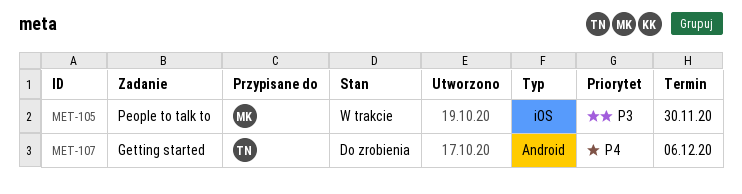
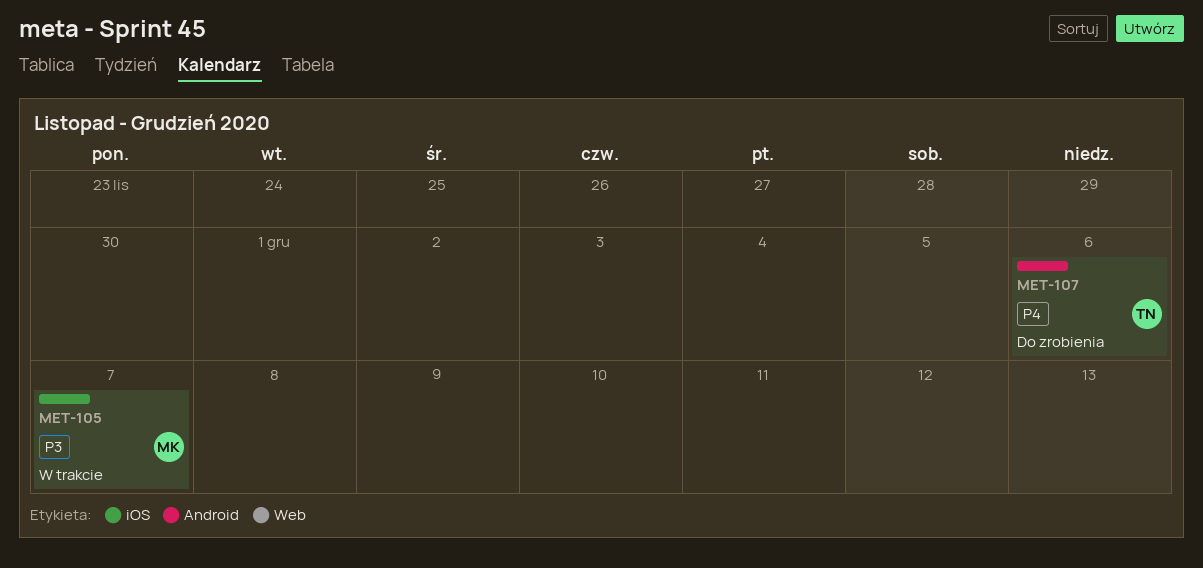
MET-105, due: Nov 30 -> Dec 7

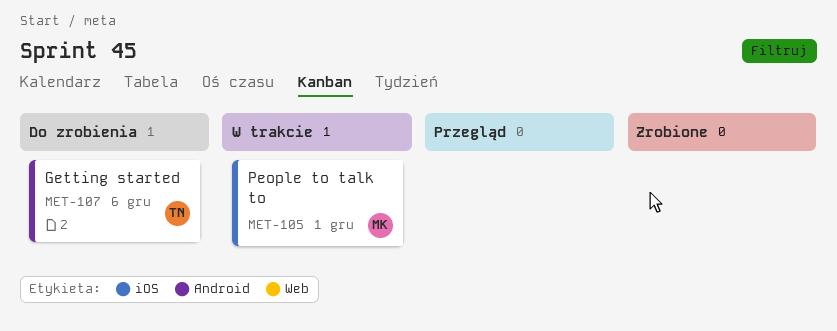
MET-105, due: Dec 7 -> Dec 1

